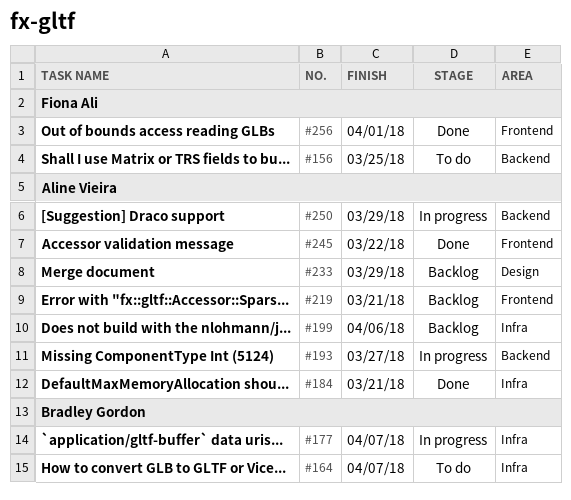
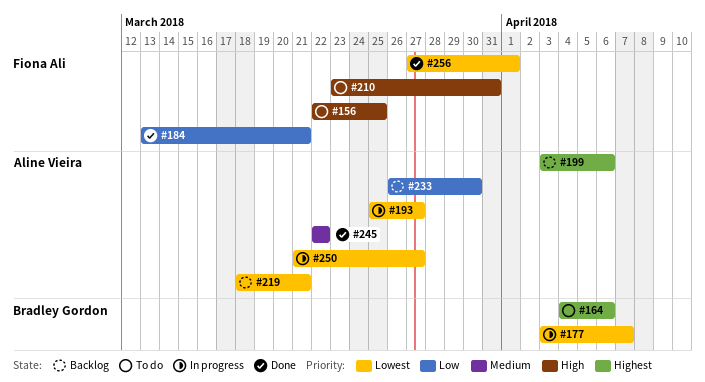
#164, due: Apr 7 -> Apr 6
#184, owner: Aline Vieira -> Fiona Ali
#210: none -> present
#233, due: Mar 29 -> Mar 30
#250, due: Mar 29 -> Mar 27

